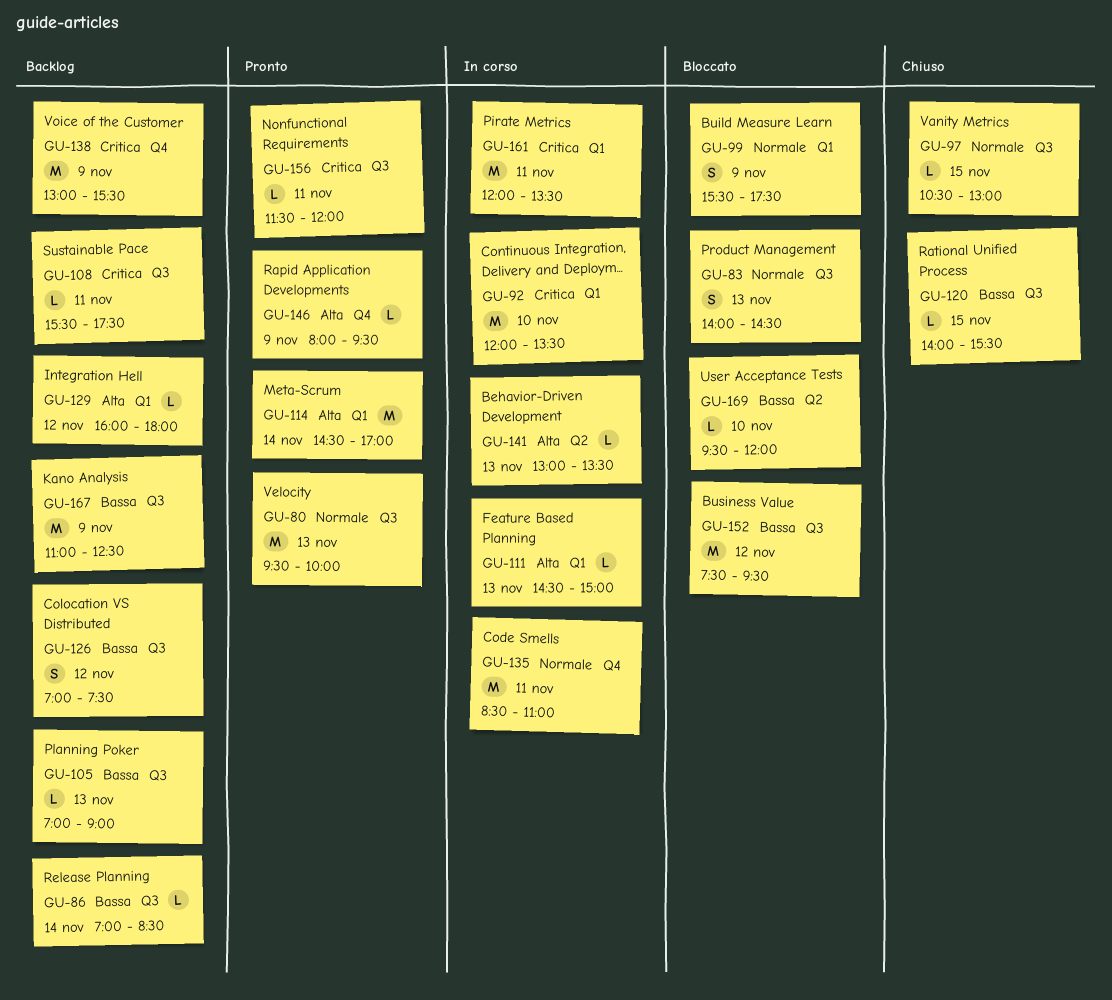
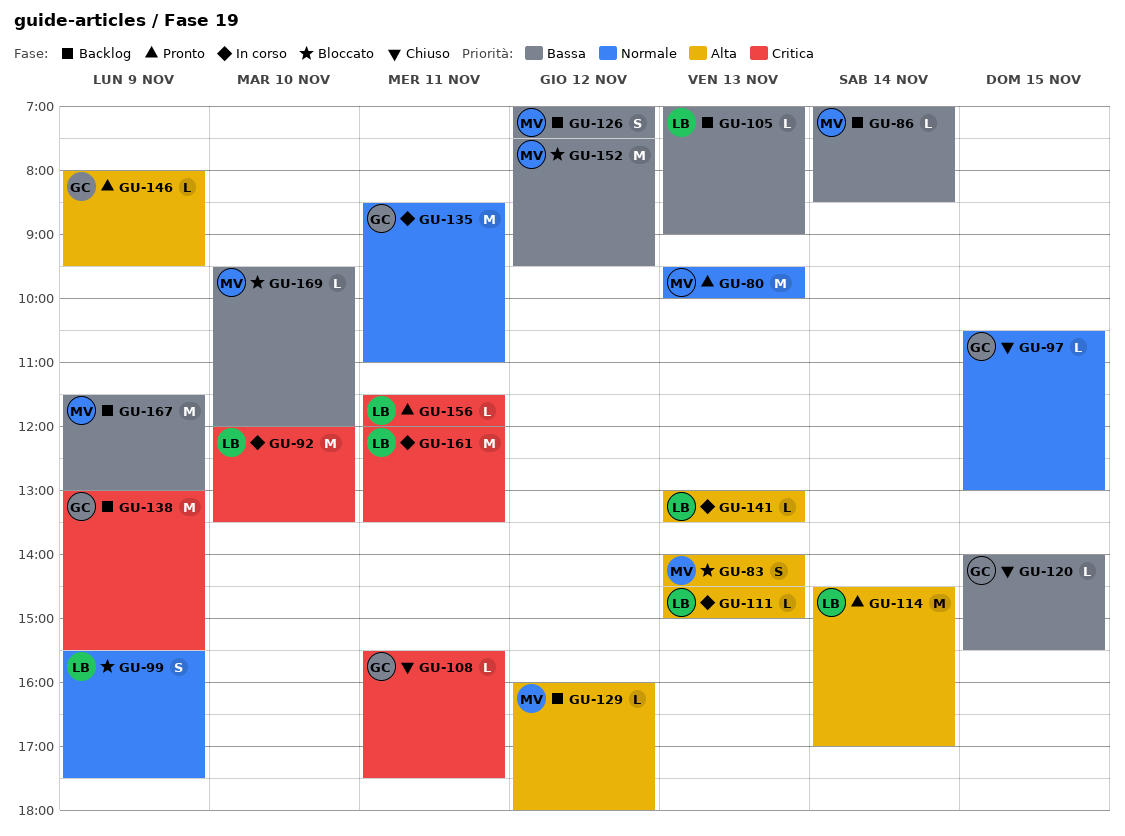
GU-83, priority: Normale -> Alta
GU-108, status: Backlog -> Chiuso
GU-167, begins: 11:00 -> 11:30
GU-167, ends: 12:30 -> 13:00

